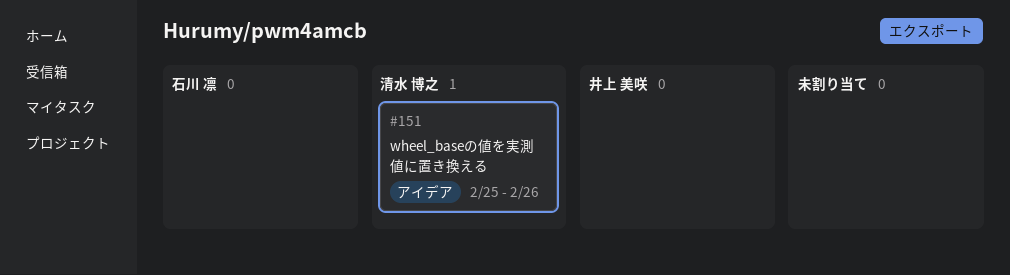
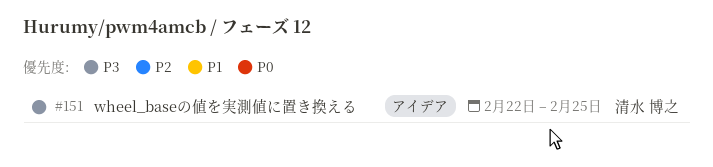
#151, start: Feb 25 -> Feb 22
#151, due: Feb 26 -> Feb 25

